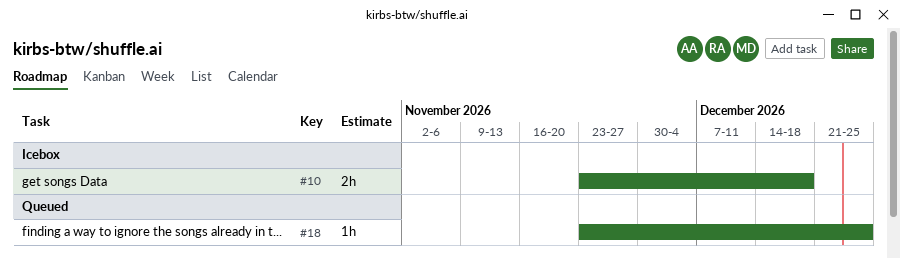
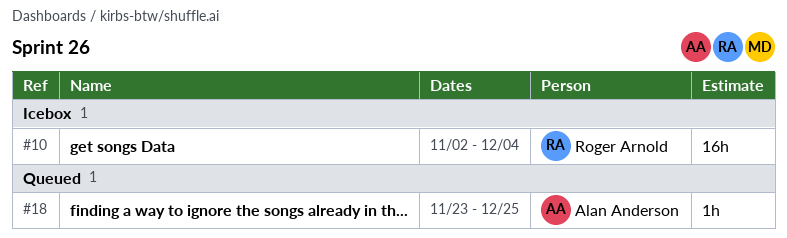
#10, estimate: 2h -> 16h
#10, start: Nov 23 -> Nov 2
#10, due: Dec 18 -> Dec 4

